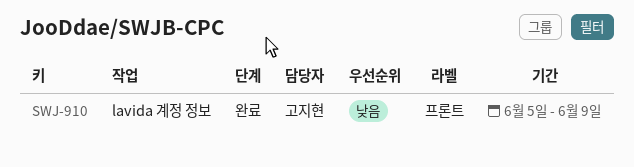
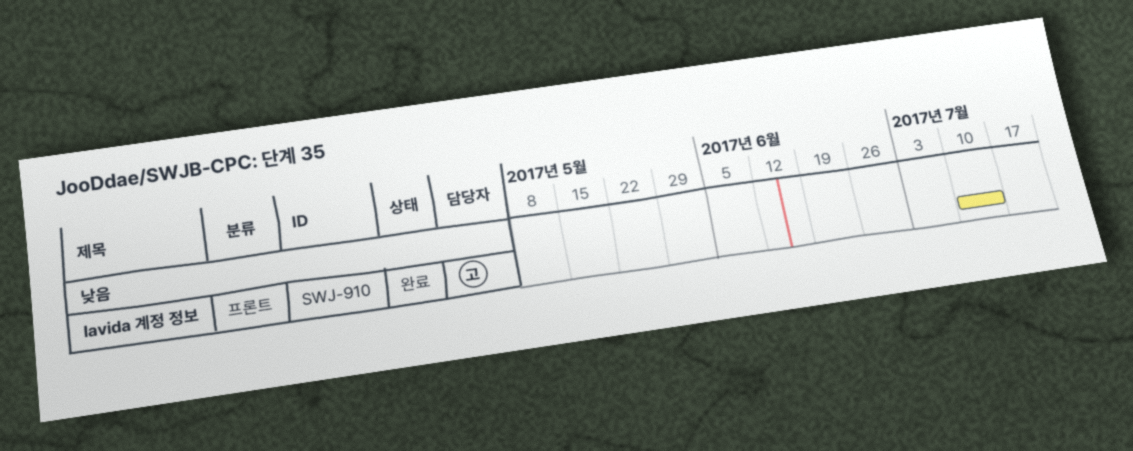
SWJ-910, start: Jun 5 -> Jul 10
SWJ-910, due: Jun 9 -> Jul 14

